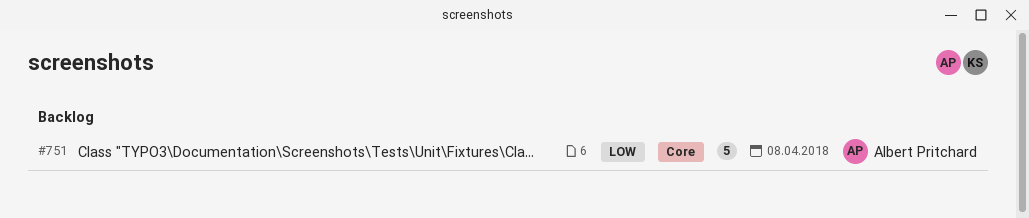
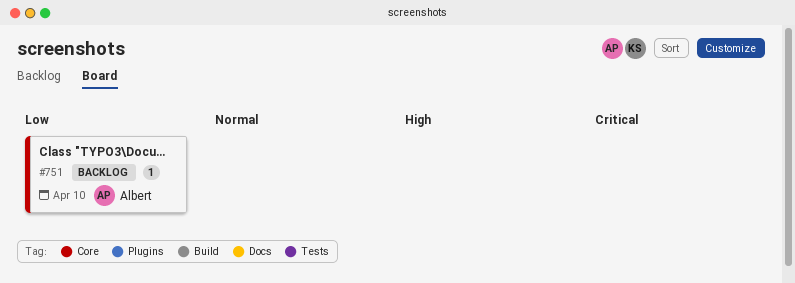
#751, estimate: 5 -> 1
#751, due: Apr 8 -> Apr 10

